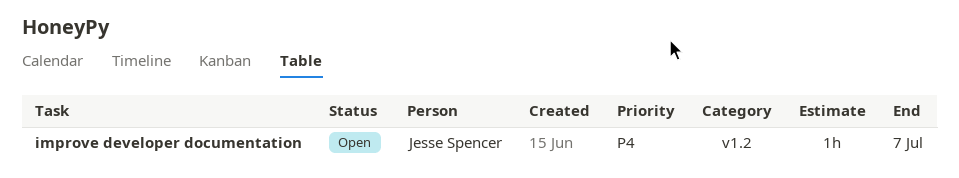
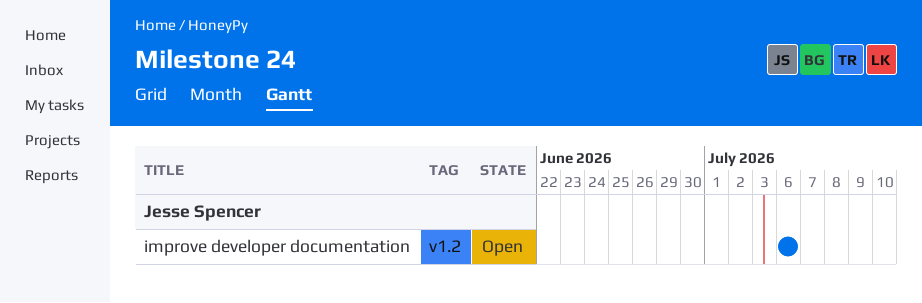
improve developer documentation, due: Jul 7 -> Jul 6

